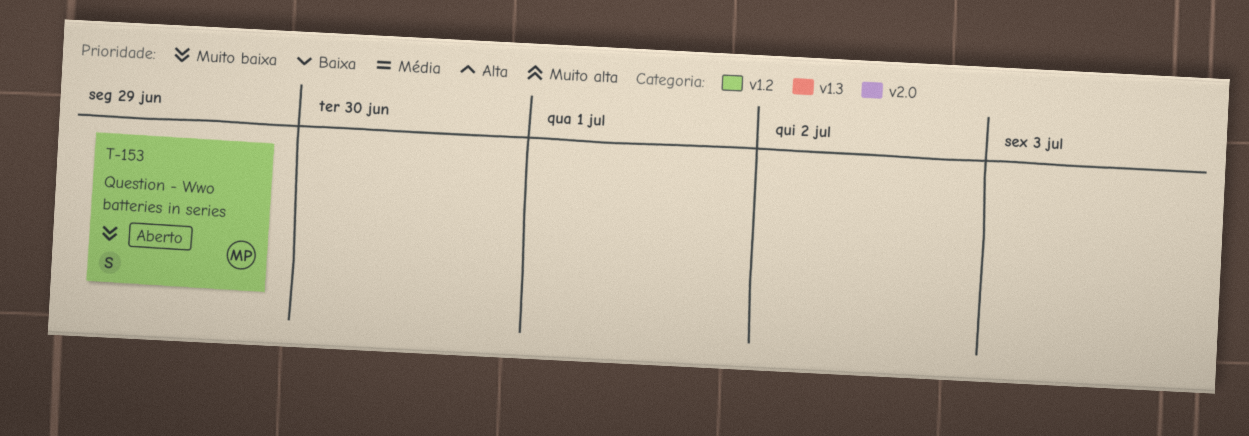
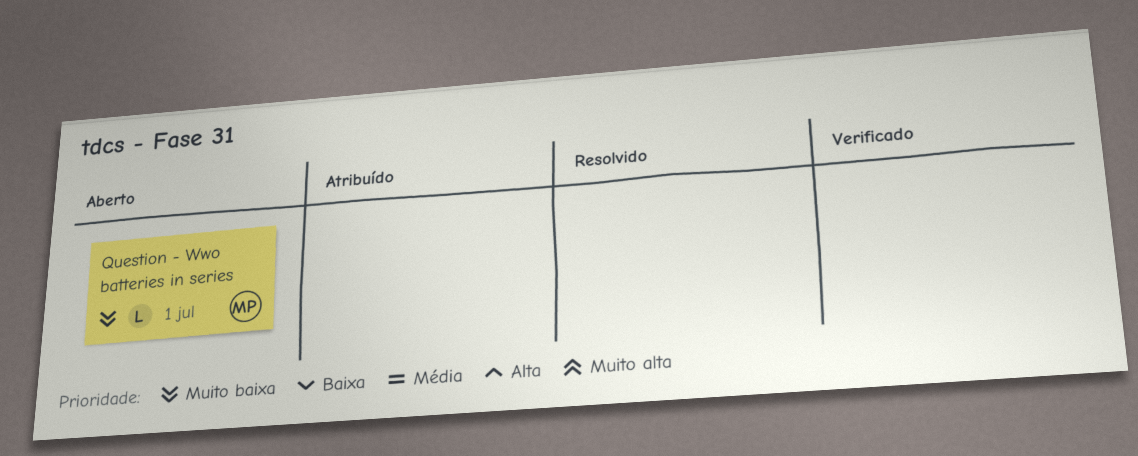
Question - Wwo batteries in series, estimate: S -> L
Question - Wwo batteries in series, due: Jun 29 -> Jul 1

